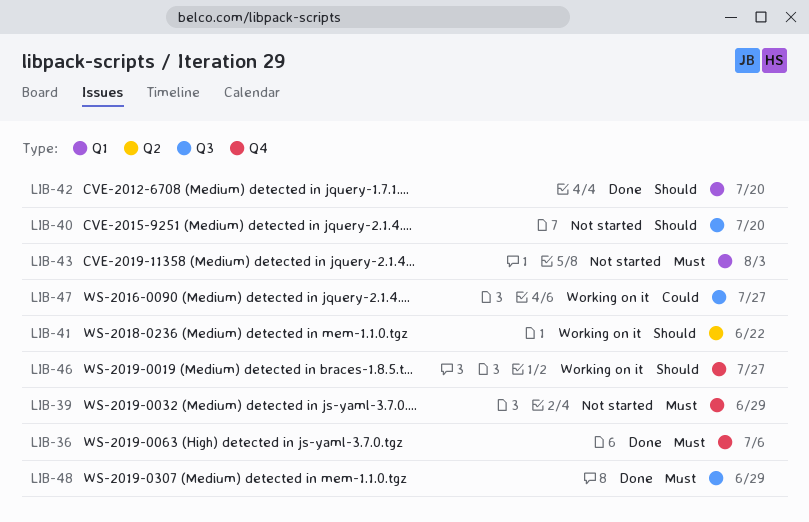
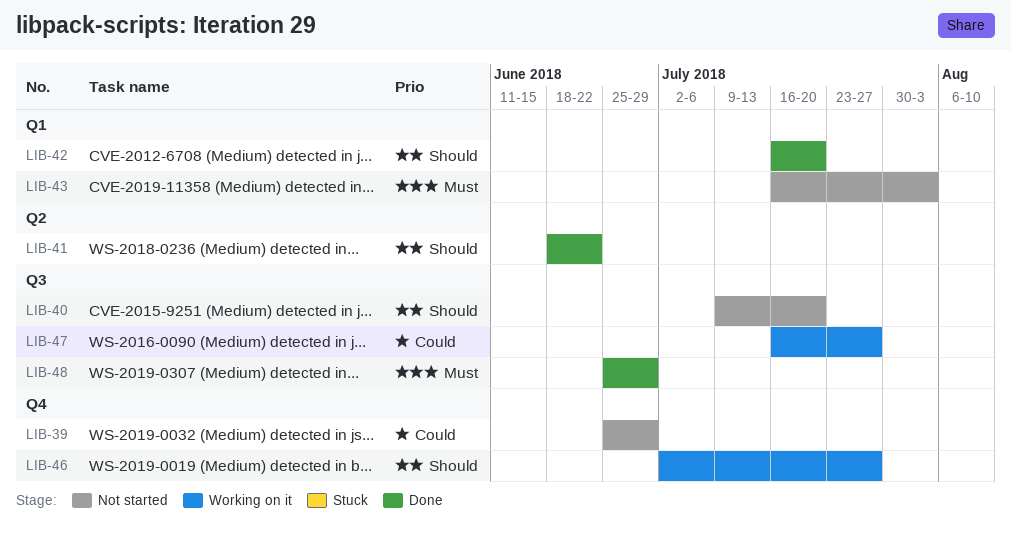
LIB-36: present -> none
LIB-39, priority: Must -> Could
LIB-41, status: Working on it -> Done

